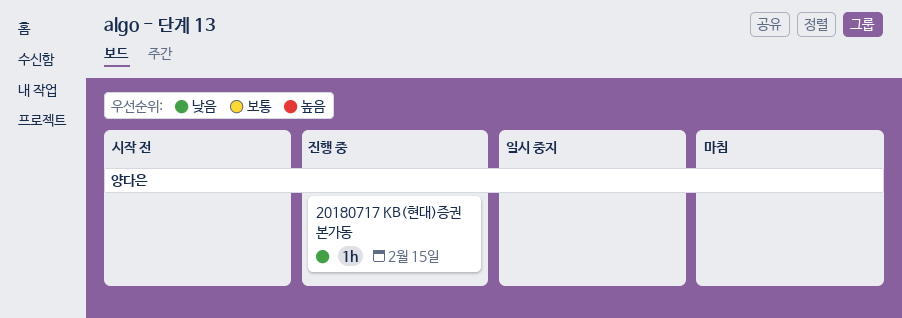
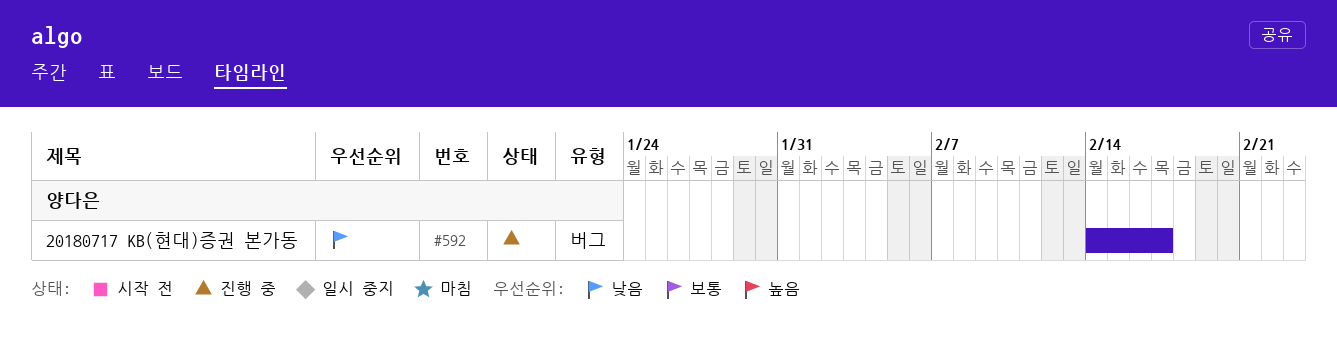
20180717 KB(현대)증권 본가동, due: Feb 15 -> Feb 17

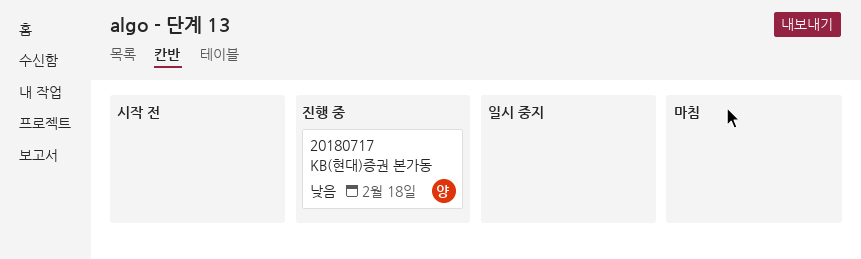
20180717 KB(현대)증권 본가동, due: Feb 17 -> Feb 18

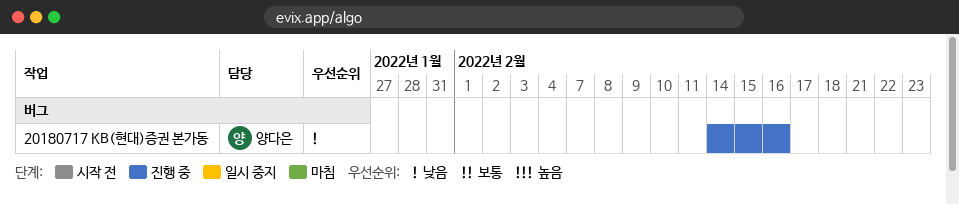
20180717 KB(현대)증권 본가동, due: Feb 18 -> Feb 16

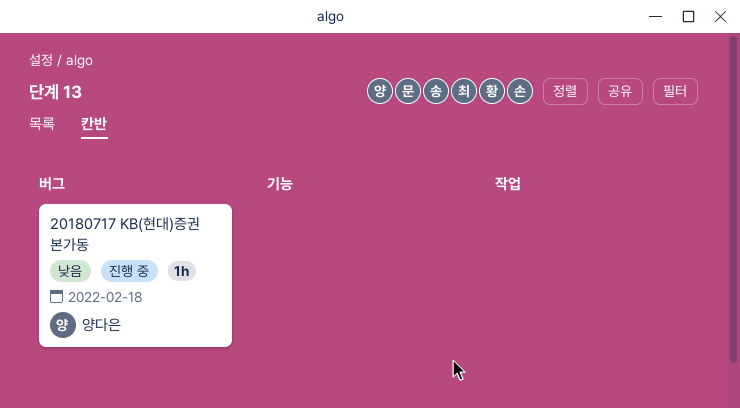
20180717 KB(현대)증권 본가동, due: Feb 16 -> Feb 18

